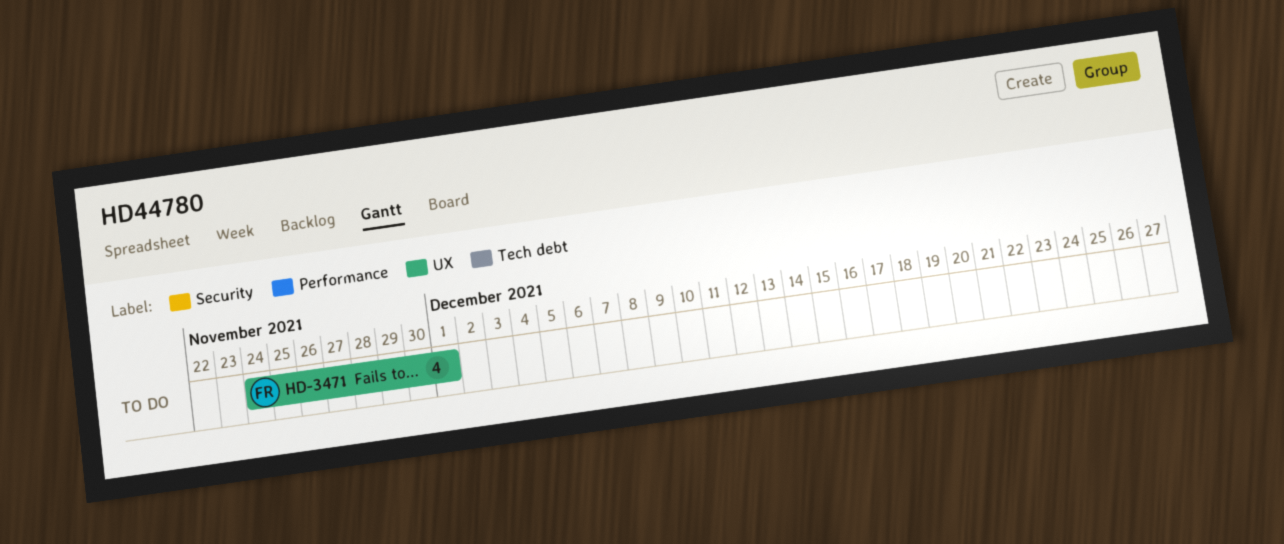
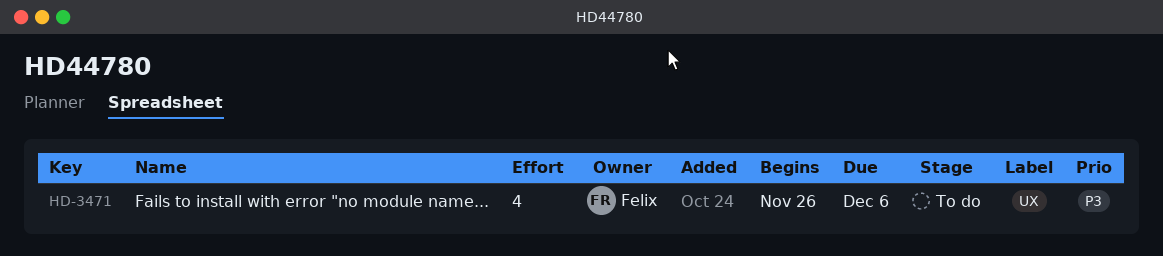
HD-3471, start: Nov 24 -> Nov 26
HD-3471, due: Dec 1 -> Dec 6

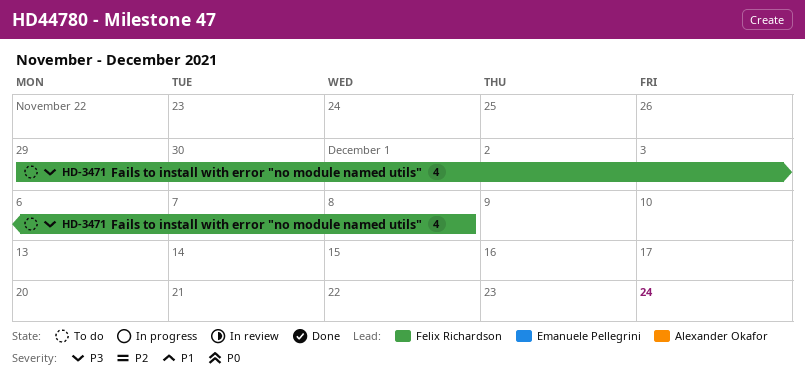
HD-3471, start: Nov 26 -> Nov 29
HD-3471, due: Dec 6 -> Dec 8

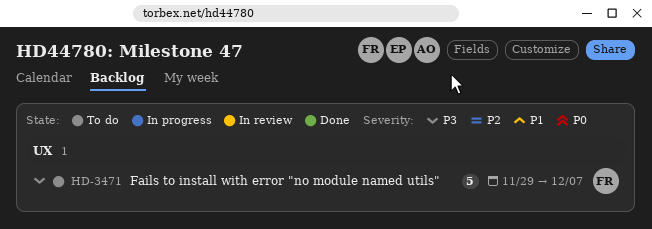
HD-3471, estimate: 4 -> 5
HD-3471, due: Dec 8 -> Dec 7

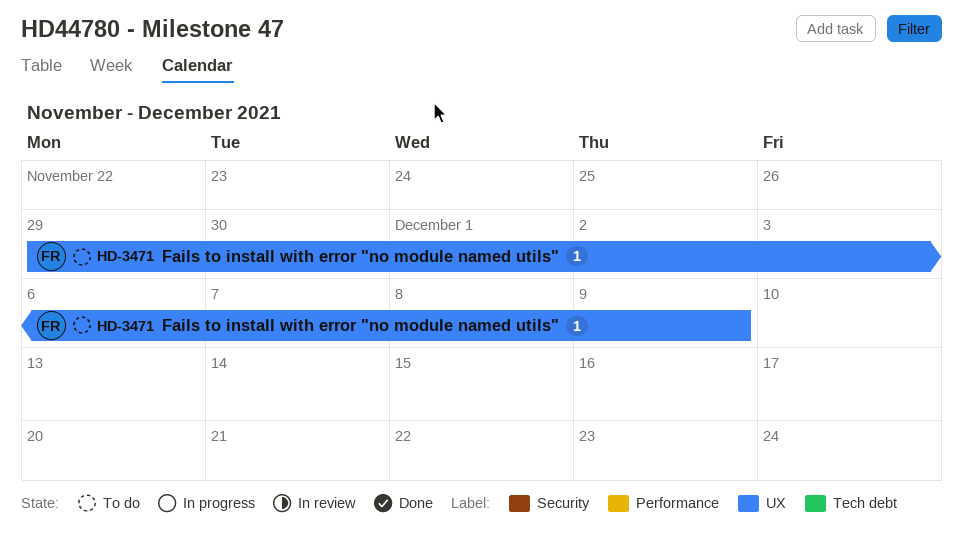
HD-3471, estimate: 5 -> 1
HD-3471, due: Dec 7 -> Dec 9

